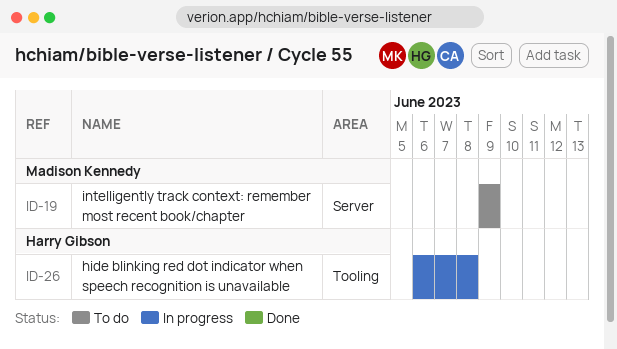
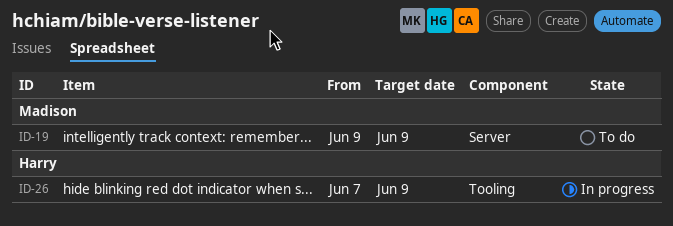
ID-26, start: Jun 6 -> Jun 7
ID-26, due: Jun 8 -> Jun 9

